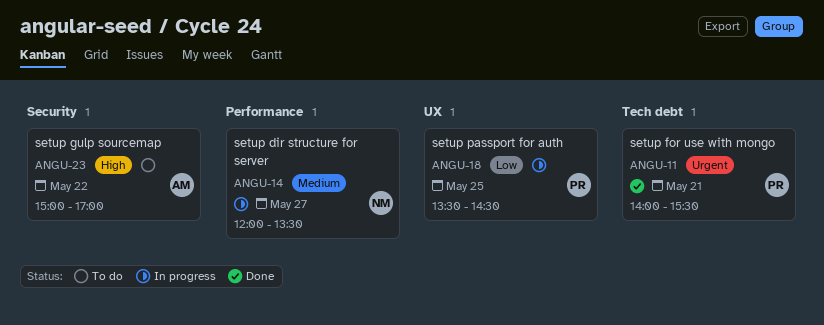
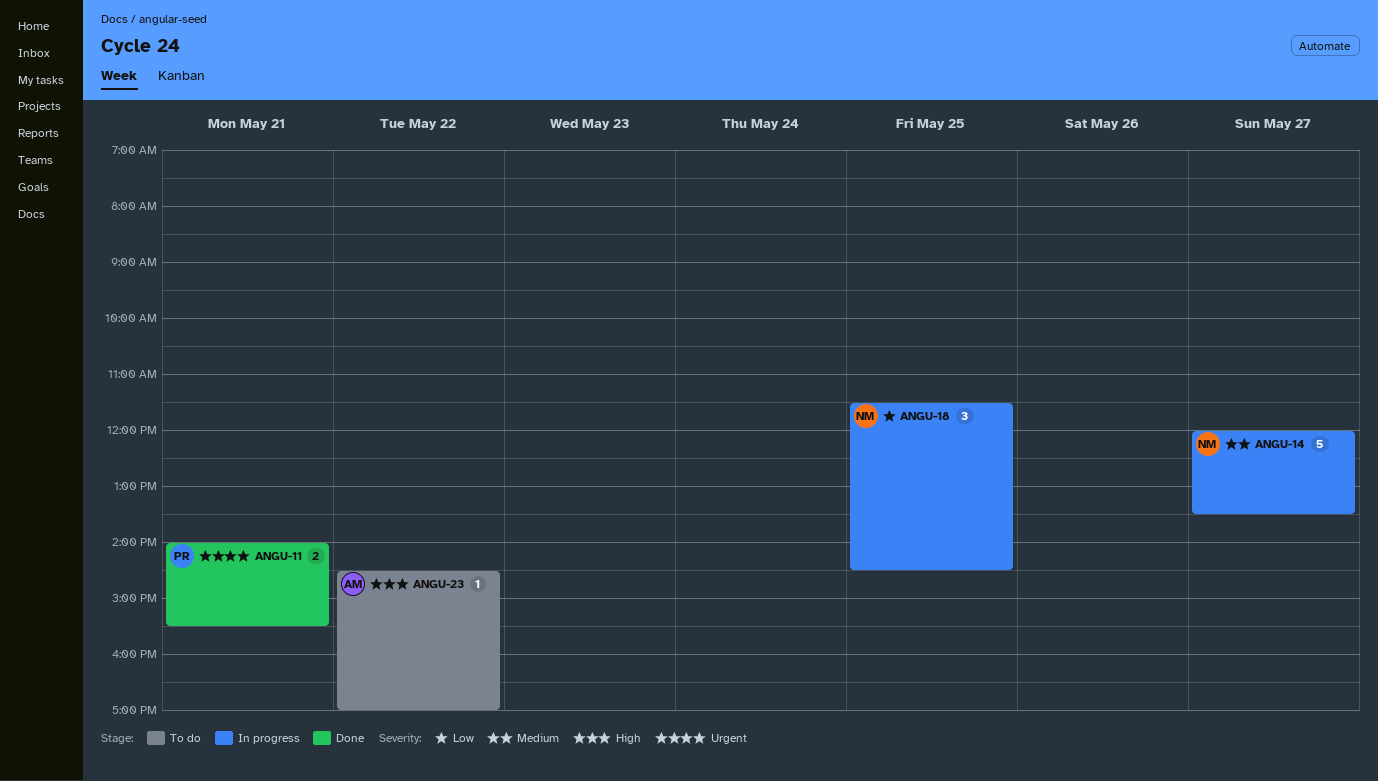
ANGU-18, owner: PR -> NM
ANGU-18, begins: 13:30 -> 11:30
ANGU-23, begins: 15:00 -> 14:30

